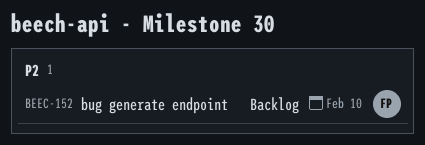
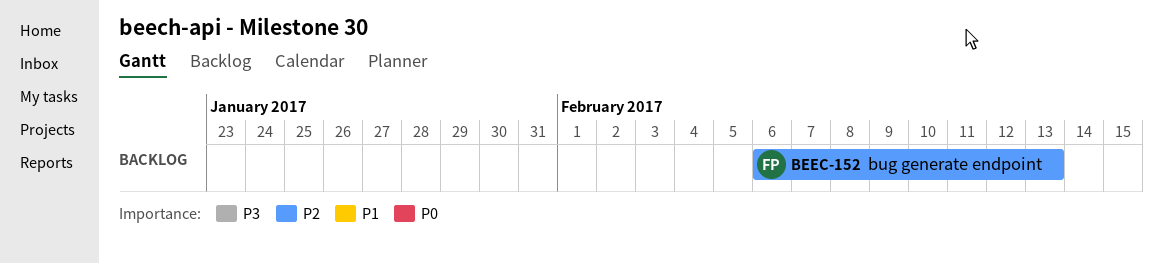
BEEC-152, due: Feb 10 -> Feb 13

